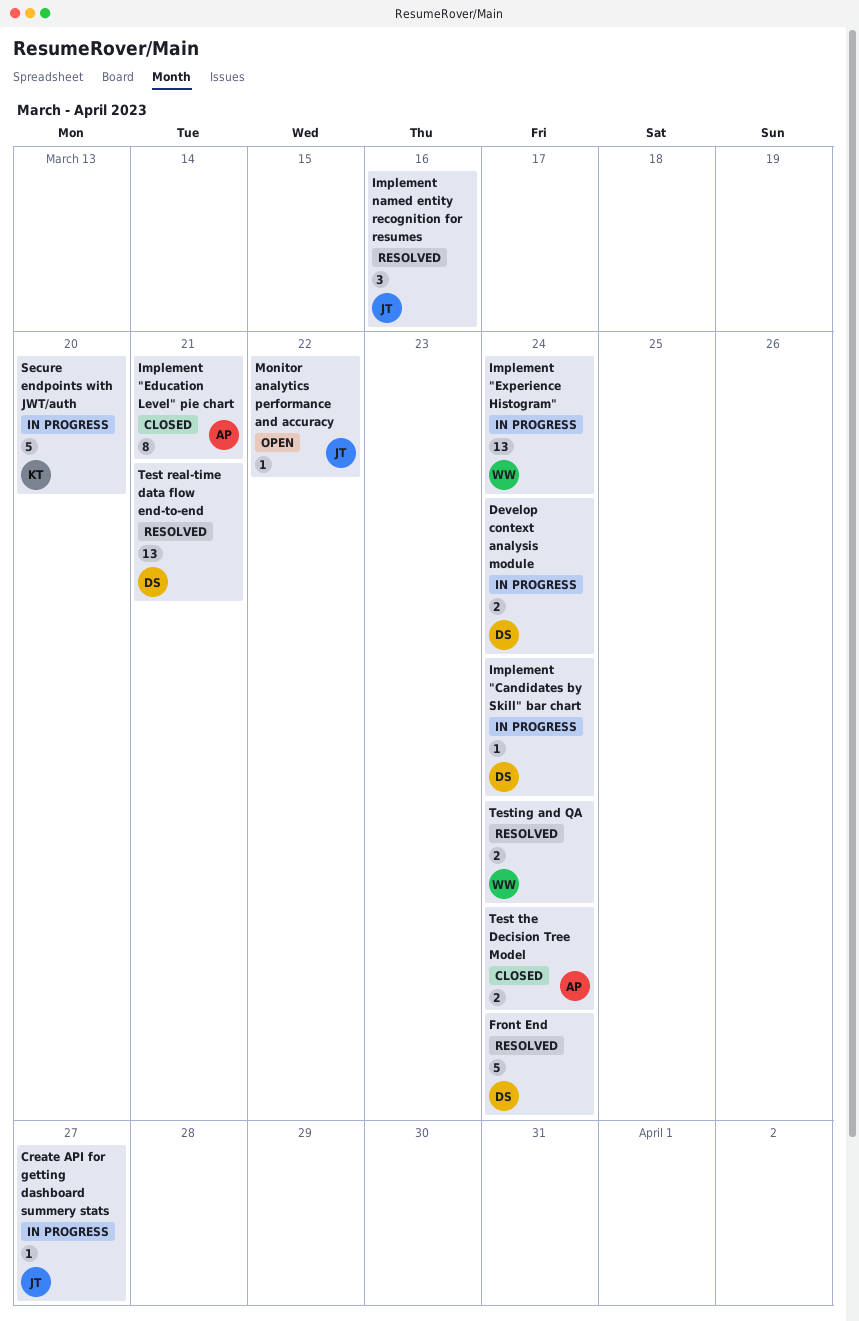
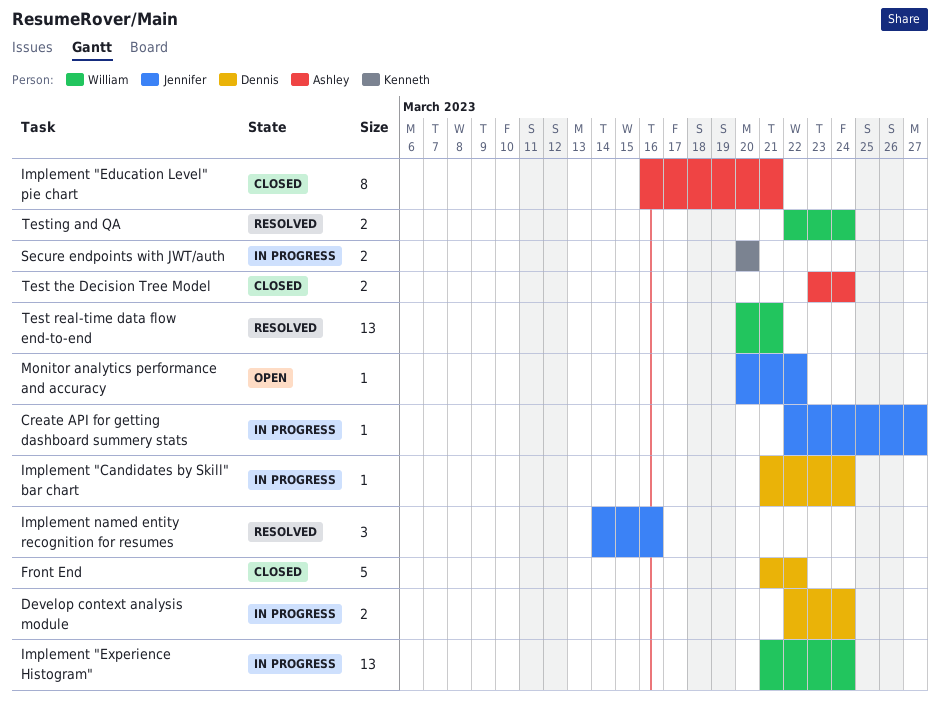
Front End, status: Resolved -> Closed
Front End, due: Mar 24 -> Mar 22
Secure endpoints with JWT/auth, estimate: 5 -> 2
Test real-time data flow end-to-end, owner: Dennis -> William

